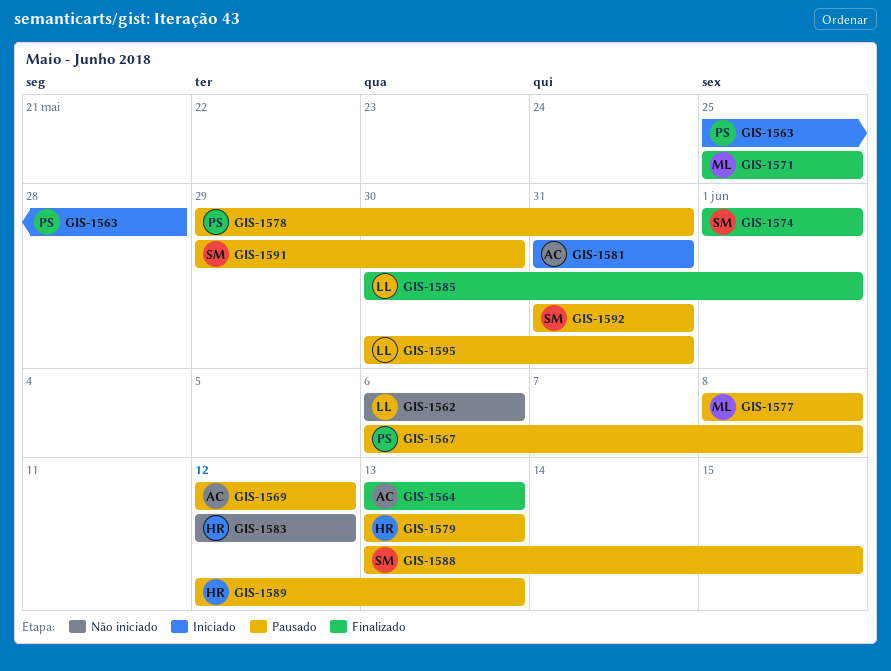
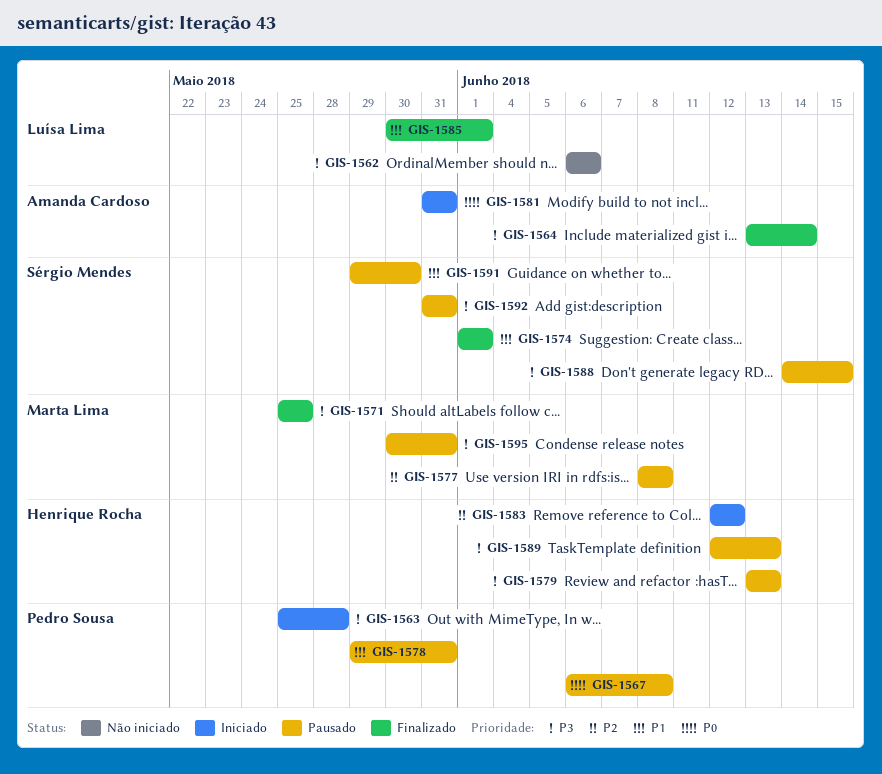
GIS-1564, due: Jun 13 -> Jun 14
GIS-1569: present -> none
GIS-1583, status: Não iniciado -> Iniciado
GIS-1588, start: Jun 13 -> Jun 14
GIS-1595, owner: Luísa Lima -> Marta Lima

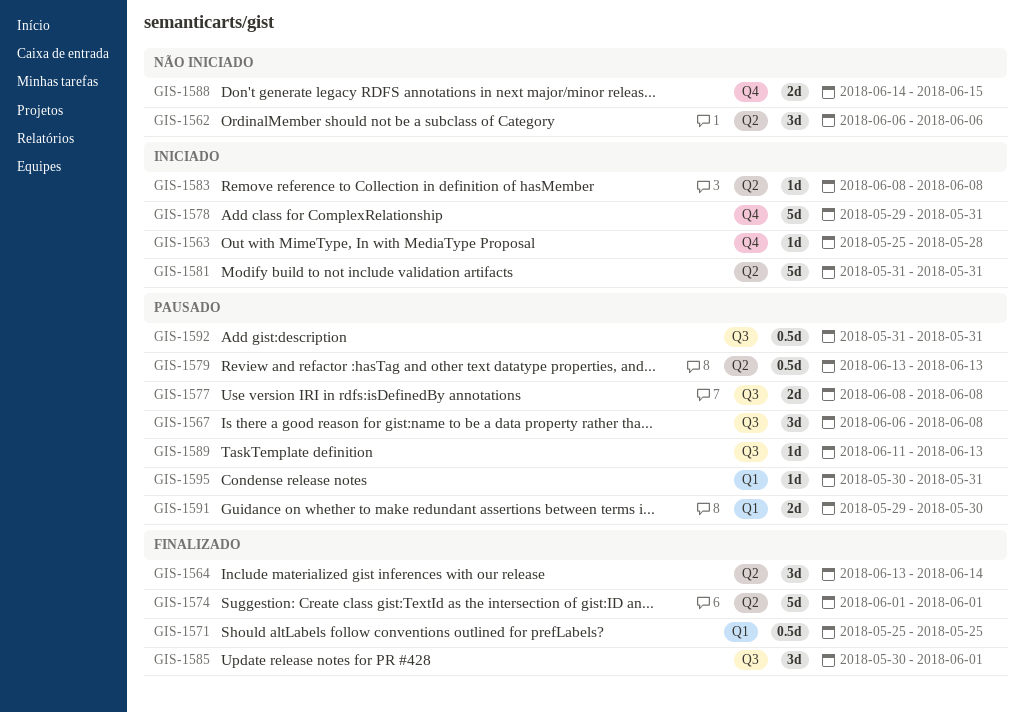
GIS-1578, status: Pausado -> Iniciado
GIS-1583, start: Jun 12 -> Jun 8
GIS-1583, due: Jun 12 -> Jun 8
GIS-1588, status: Pausado -> Não iniciado
GIS-1589, start: Jun 12 -> Jun 11

